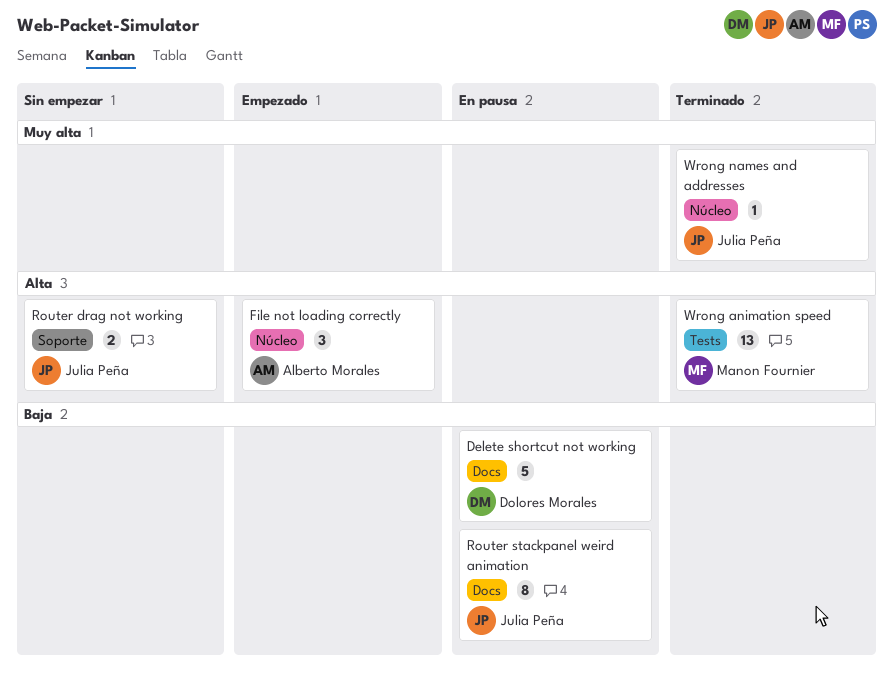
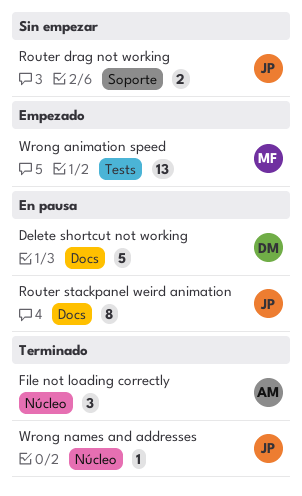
File not loading correctly, status: Empezado -> Terminado
Wrong animation speed, status: Terminado -> Empezado

